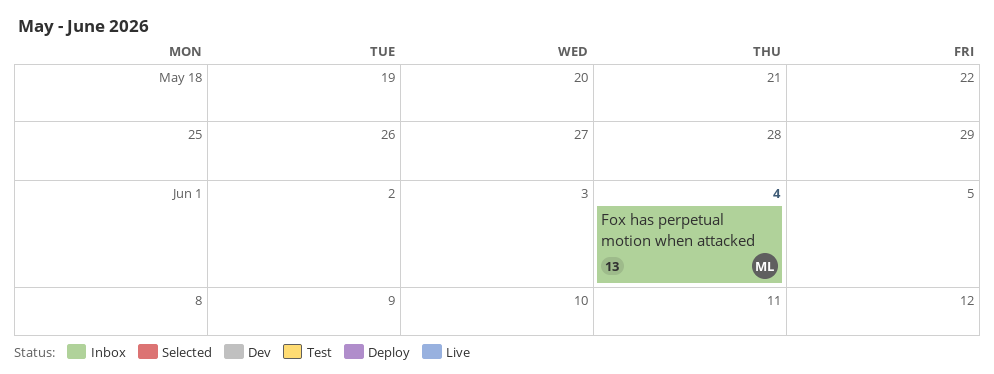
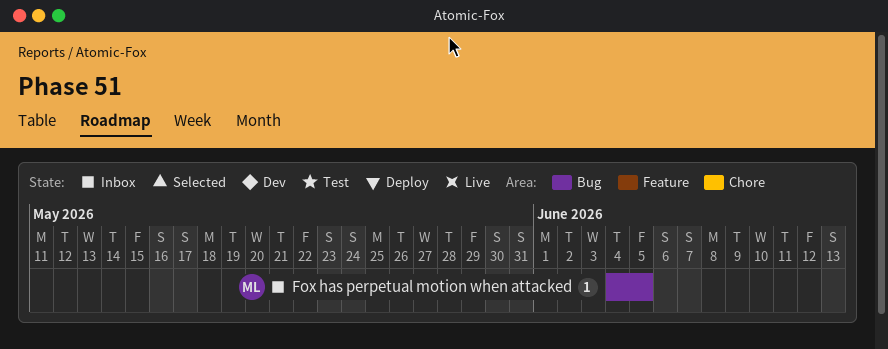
Fox has perpetual motion when attacked, estimate: 13 -> 1
Fox has perpetual motion when attacked, due: Jun 4 -> Jun 5

